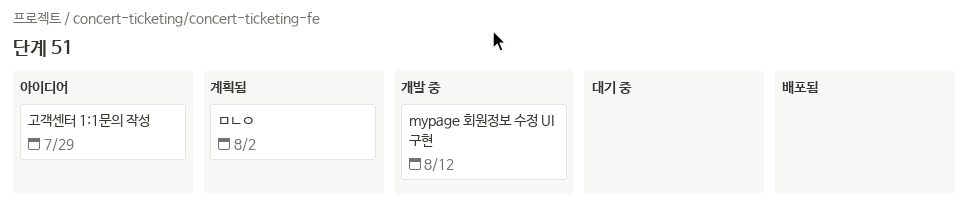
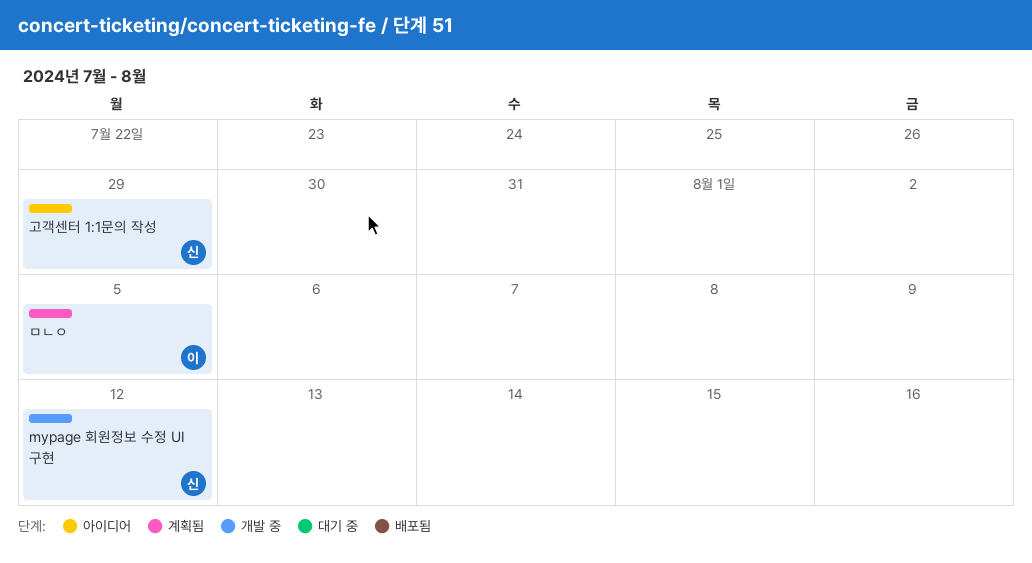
ㅁㄴㅇ, due: Aug 2 -> Aug 5

